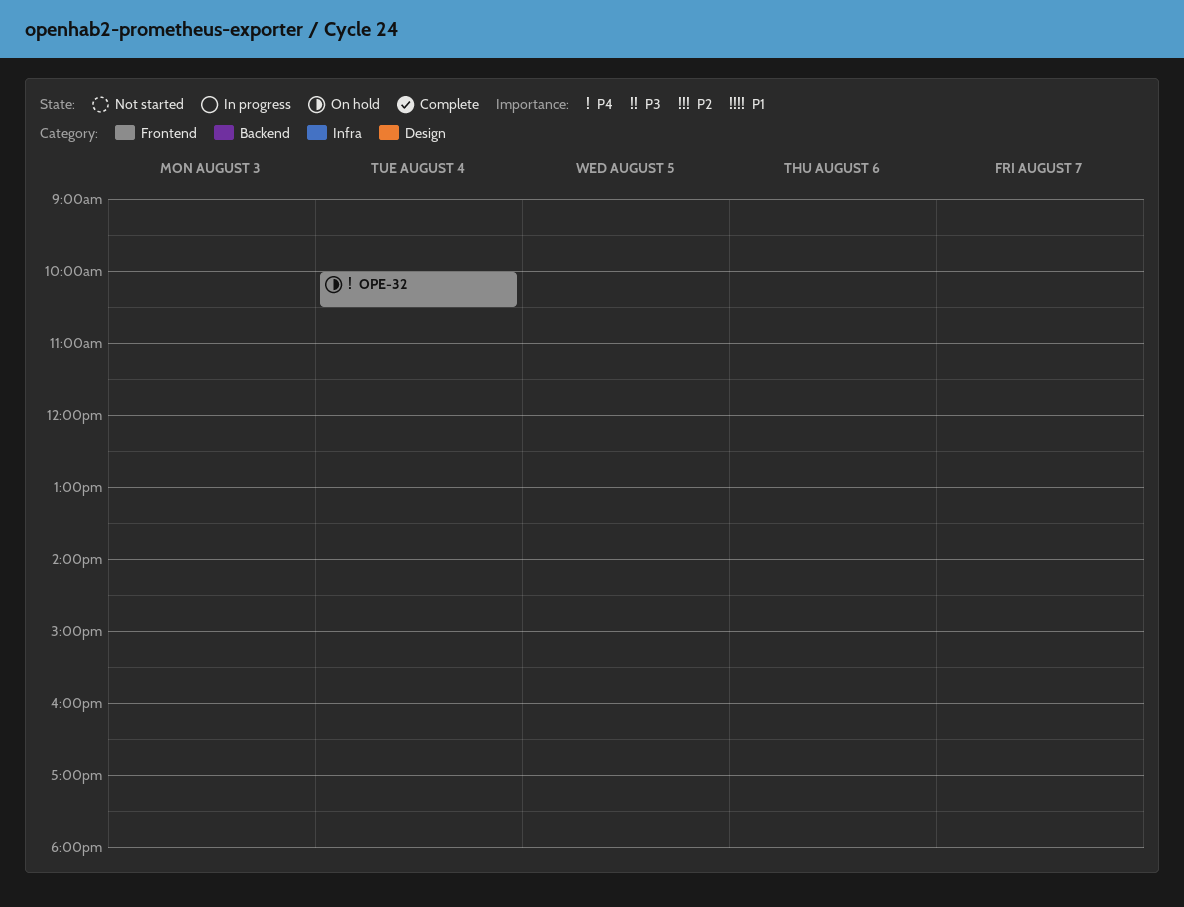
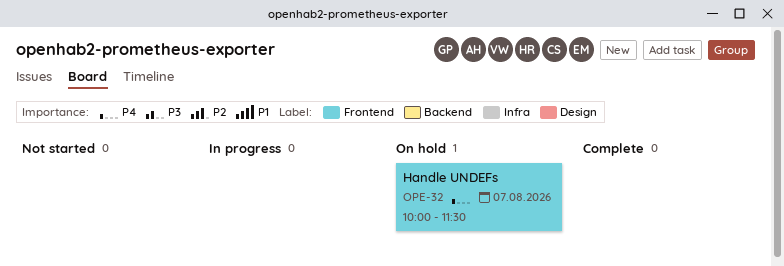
OPE-32, day: Aug 4 -> Aug 7
OPE-32, ends: 10:30 -> 11:30

